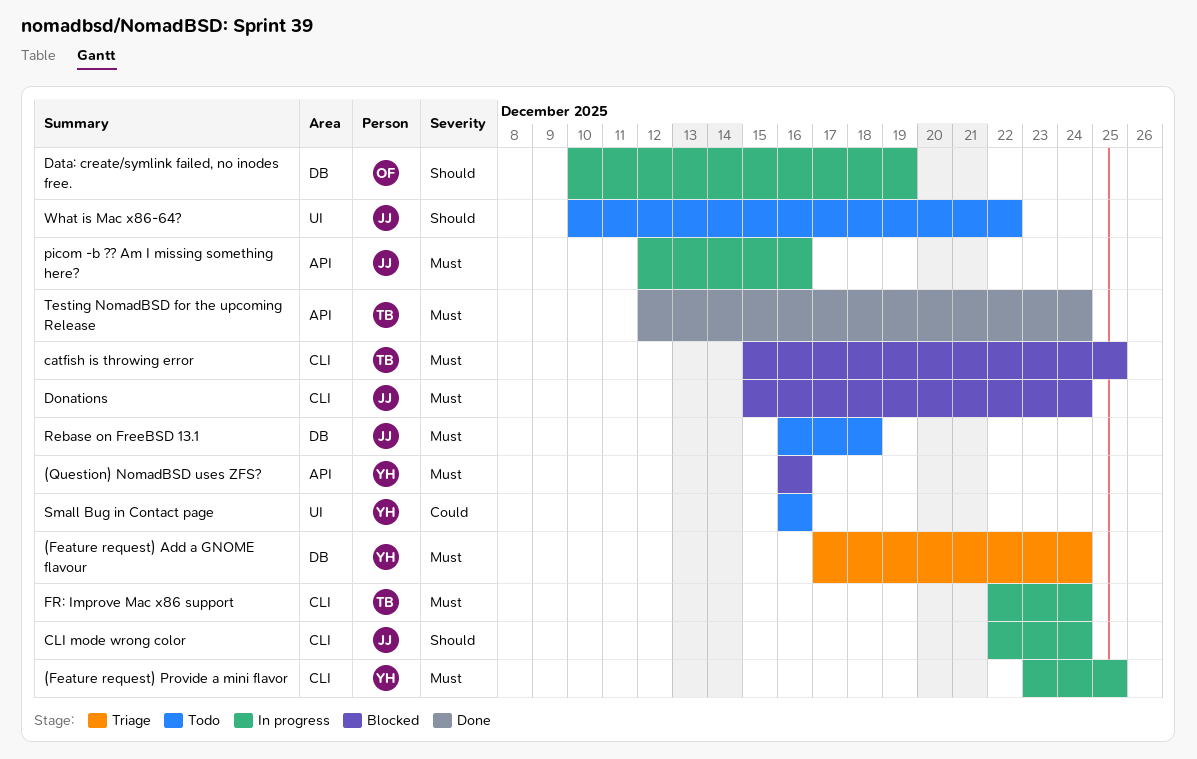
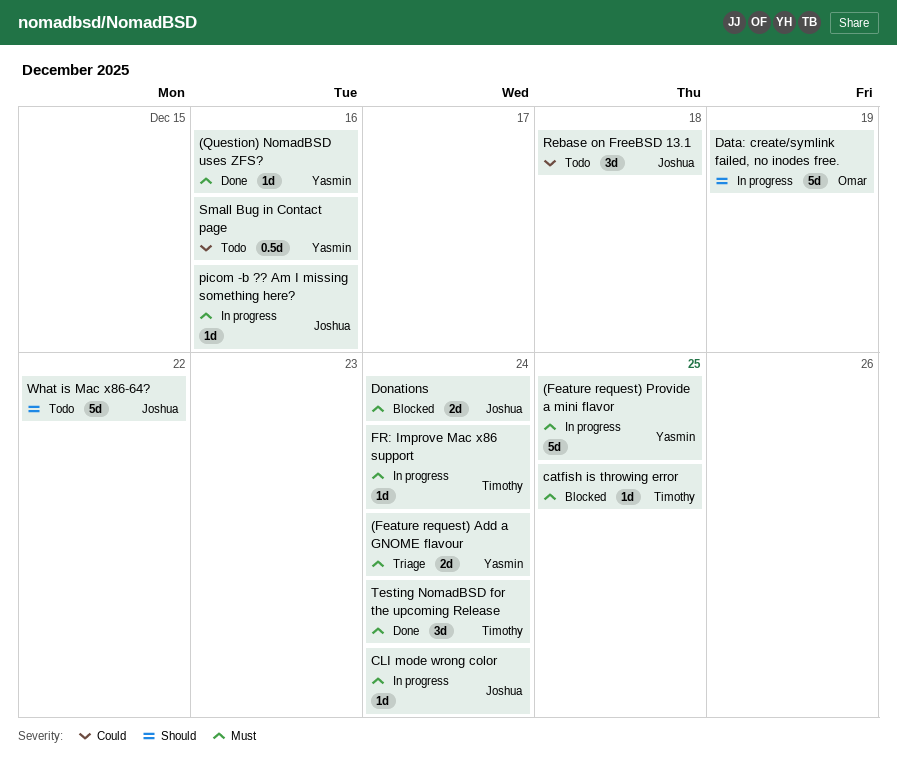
(Question) NomadBSD uses ZFS?, status: Blocked -> Done
CLI mode wrong color, priority: Should -> Must
Rebase on FreeBSD 13.1, priority: Must -> Could

